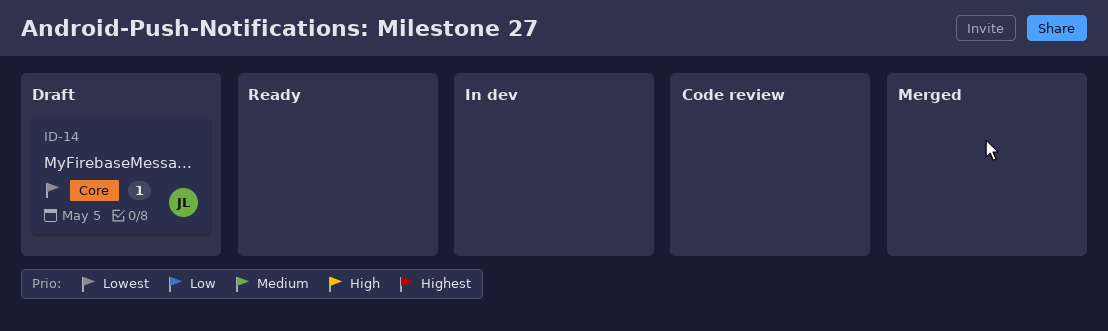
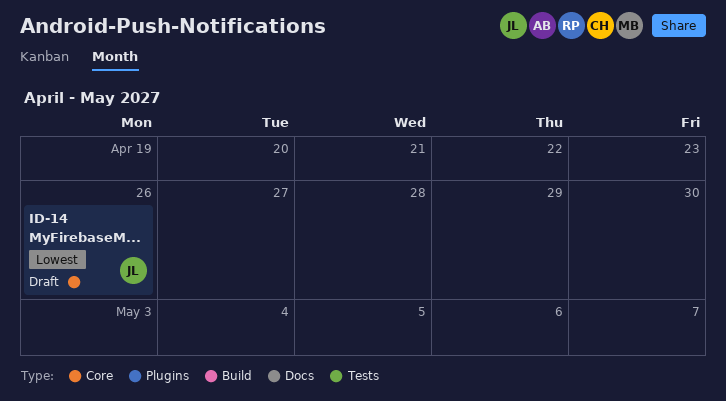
ID-14, due: May 5 -> Apr 26

